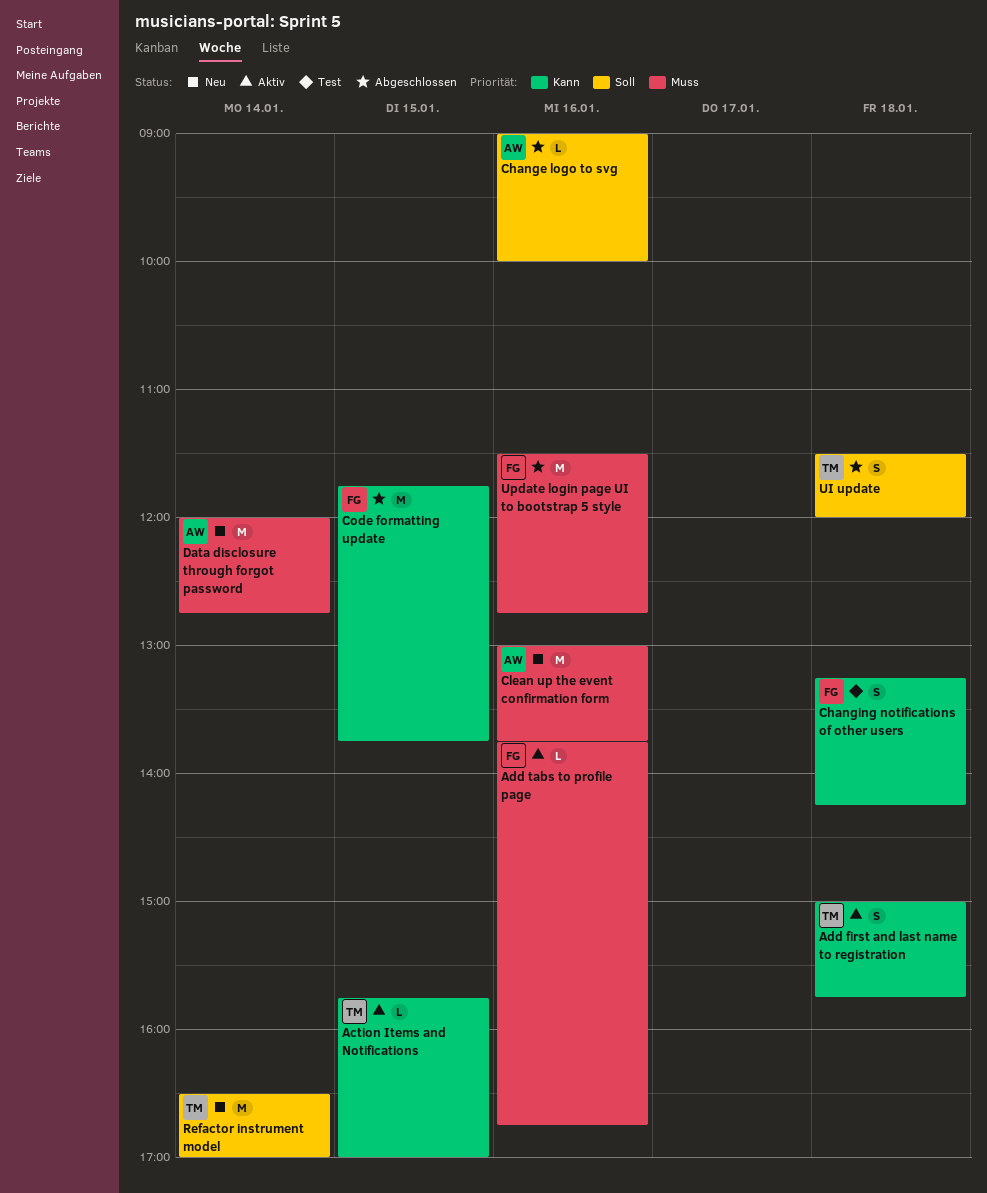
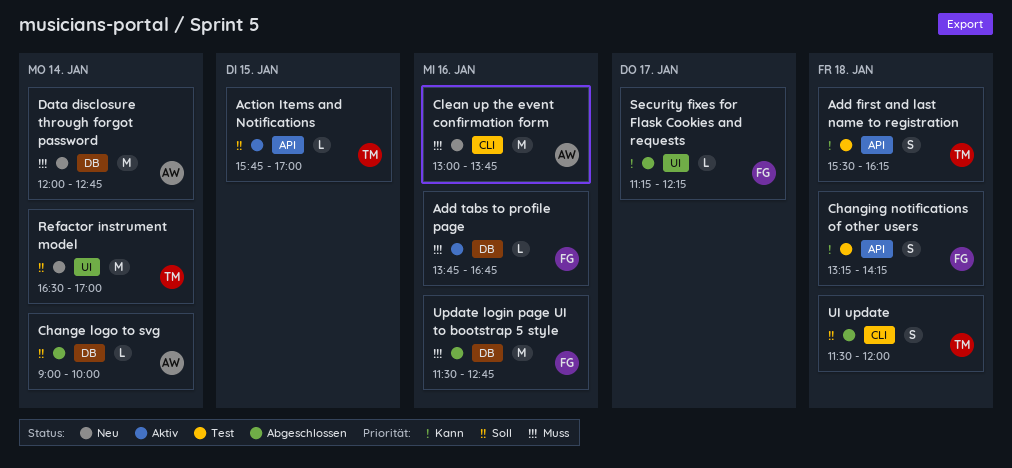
Action Items and Notifications, priority: Kann -> Soll
Add first and last name to registration, status: Aktiv -> Test
Add first and last name to registration, begins: 15:00 -> 15:30
Add first and last name to registration, ends: 15:45 -> 16:15
Change logo to svg, day: Jan 16 -> Jan 14
Code formatting update: present -> none
Security fixes for Flask Cookies and requests: none -> present

